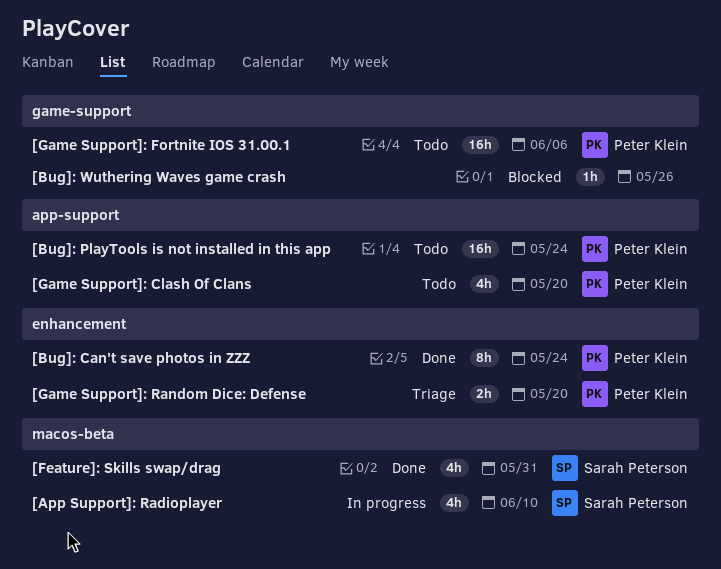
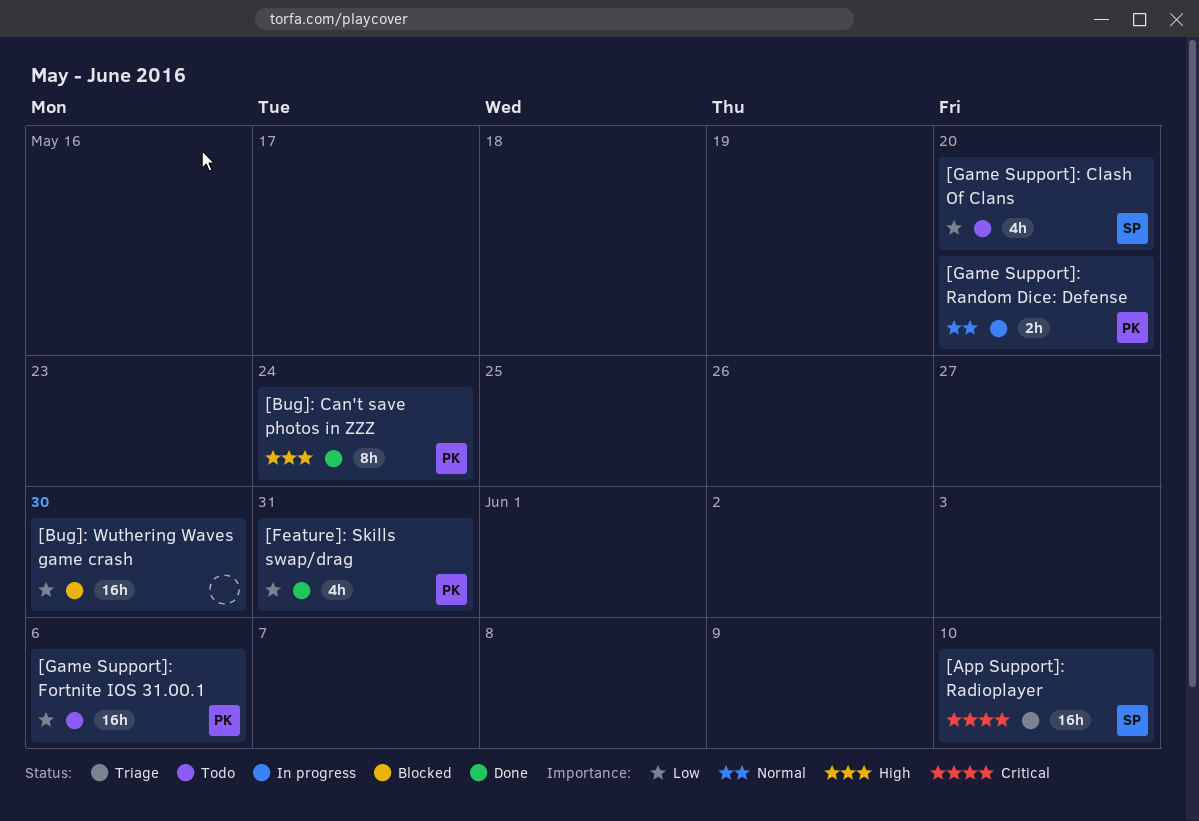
[App Support]: Radioplayer, status: In progress -> Triage
[App Support]: Radioplayer, estimate: 4h -> 16h
[Bug]: PlayTools is not installed in this app: present -> none
[Bug]: Wuthering Waves game crash, estimate: 1h -> 16h
[Bug]: Wuthering Waves game crash, due: May 26 -> May 30
[Feature]: Skills swap/drag, owner: Sarah Peterson -> Peter Klein
[Game Support]: Clash Of Clans, owner: Peter Klein -> Sarah Peterson
[Game Support]: Random Dice: Defense, status: Triage -> In progress

